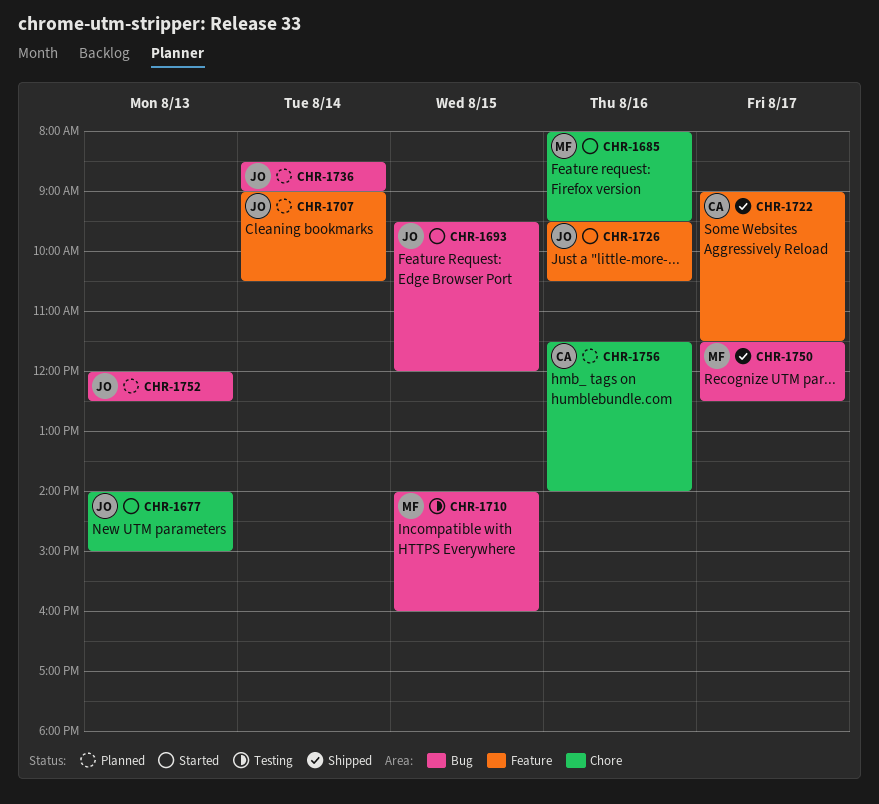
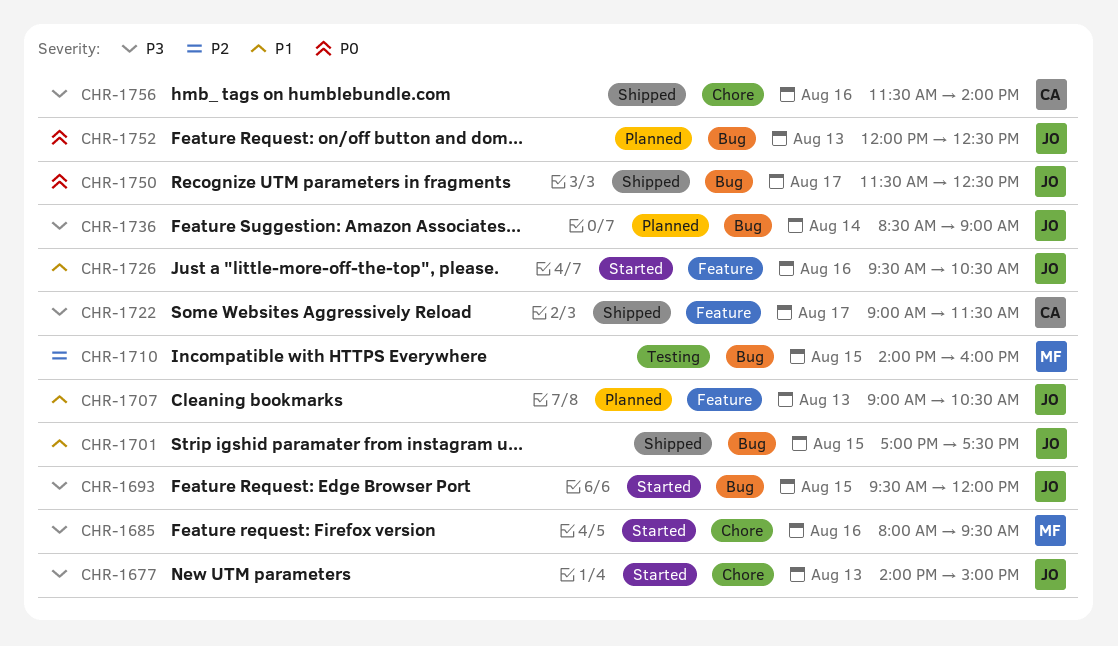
CHR-1701: none -> present
CHR-1707, day: Aug 14 -> Aug 13
CHR-1750, owner: MF -> JO
CHR-1756, status: Planned -> Shipped

